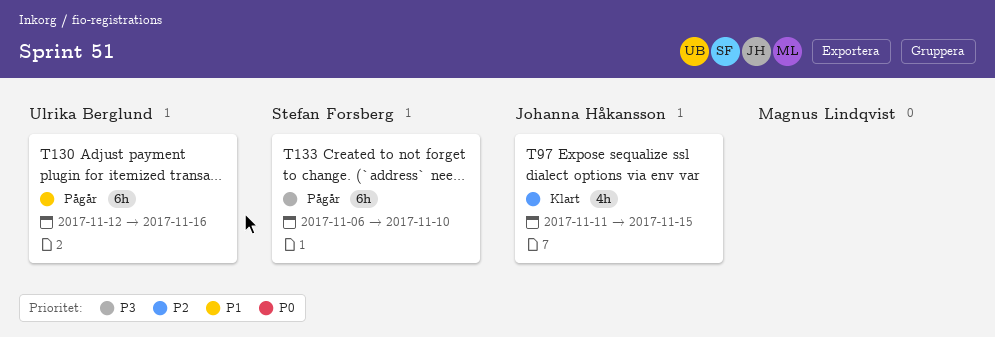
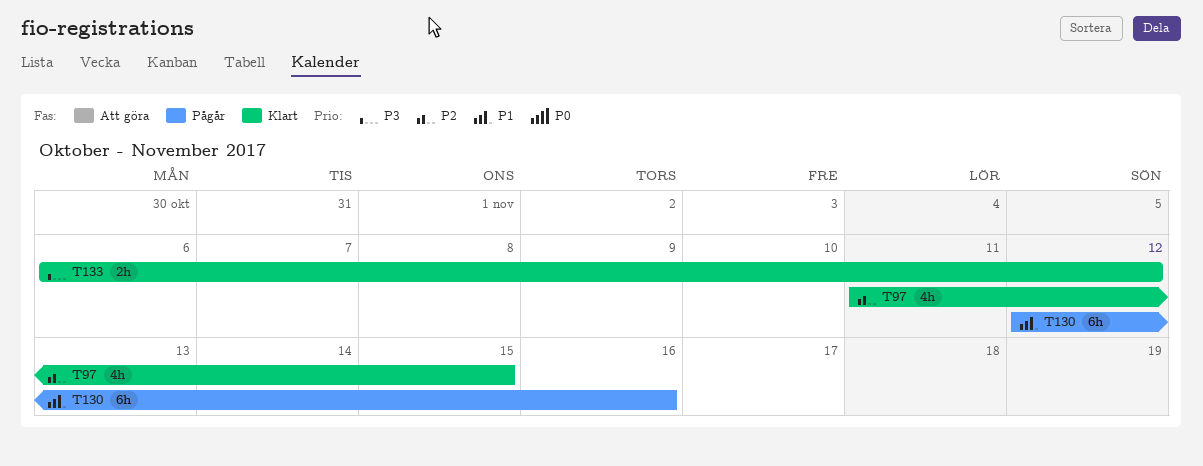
T133, status: Pågår -> Klart
T133, estimate: 6h -> 2h
T133, due: Nov 10 -> Nov 12

